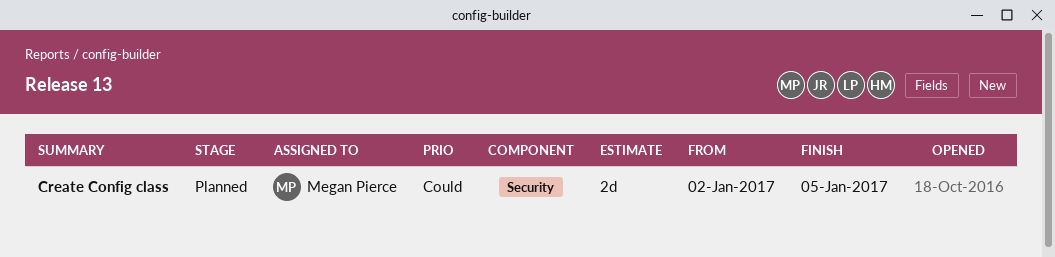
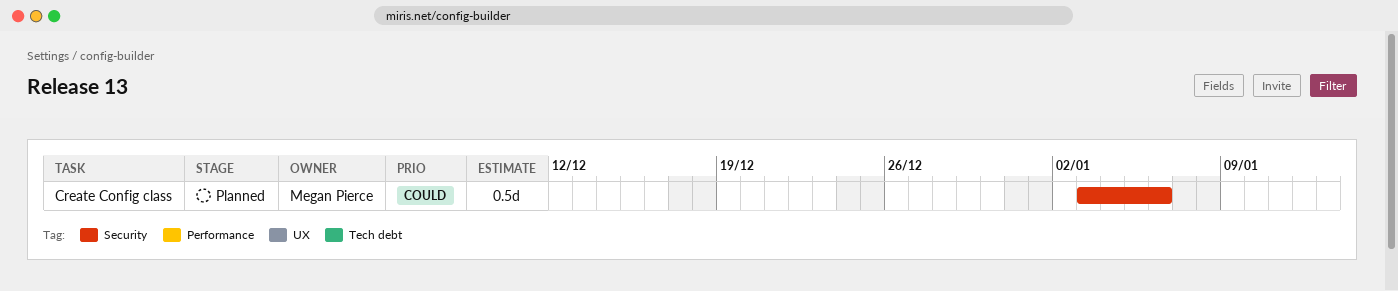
Create Config class, estimate: 2d -> 0.5d
Create Config class, start: Jan 2 -> Jan 3
Create Config class, due: Jan 5 -> Jan 6

